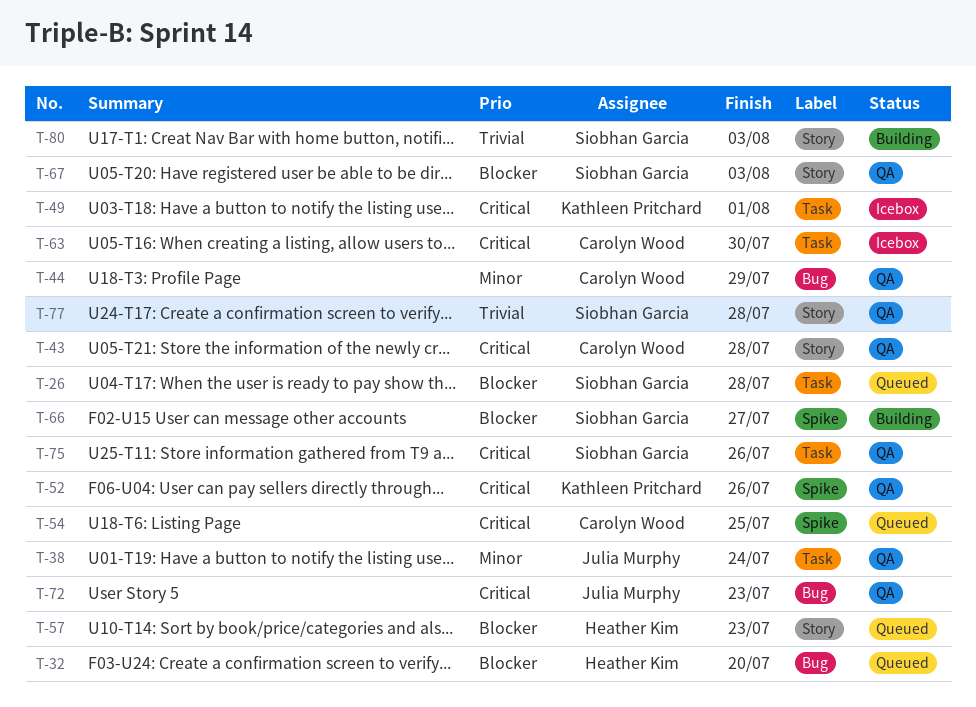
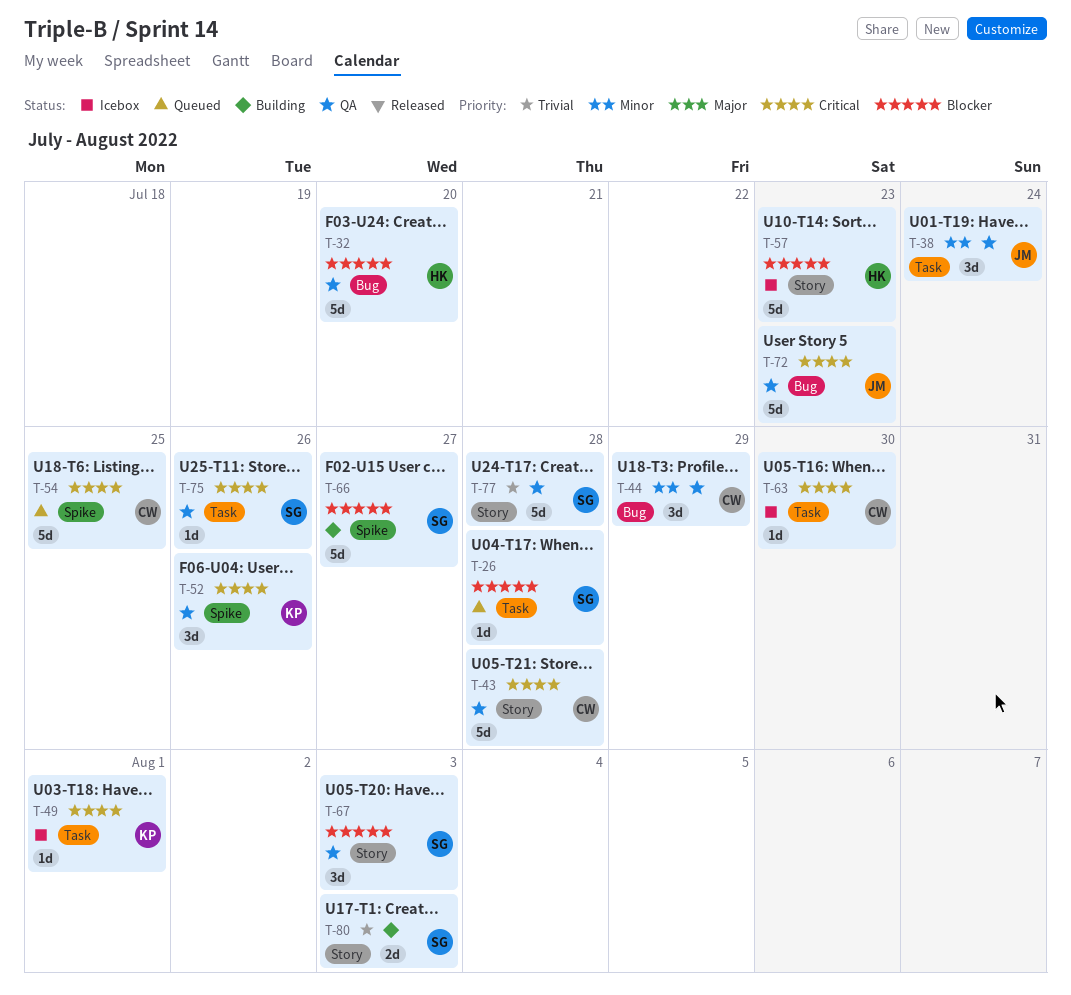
T-32, status: Queued -> QA
T-57, status: Queued -> Icebox

